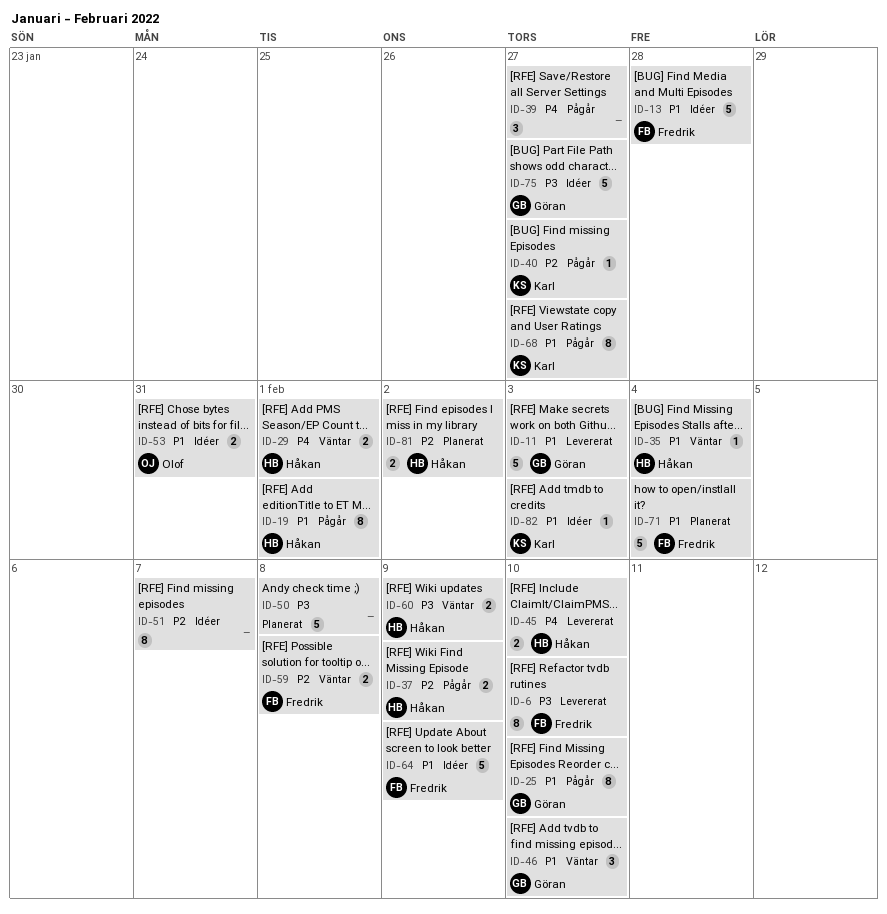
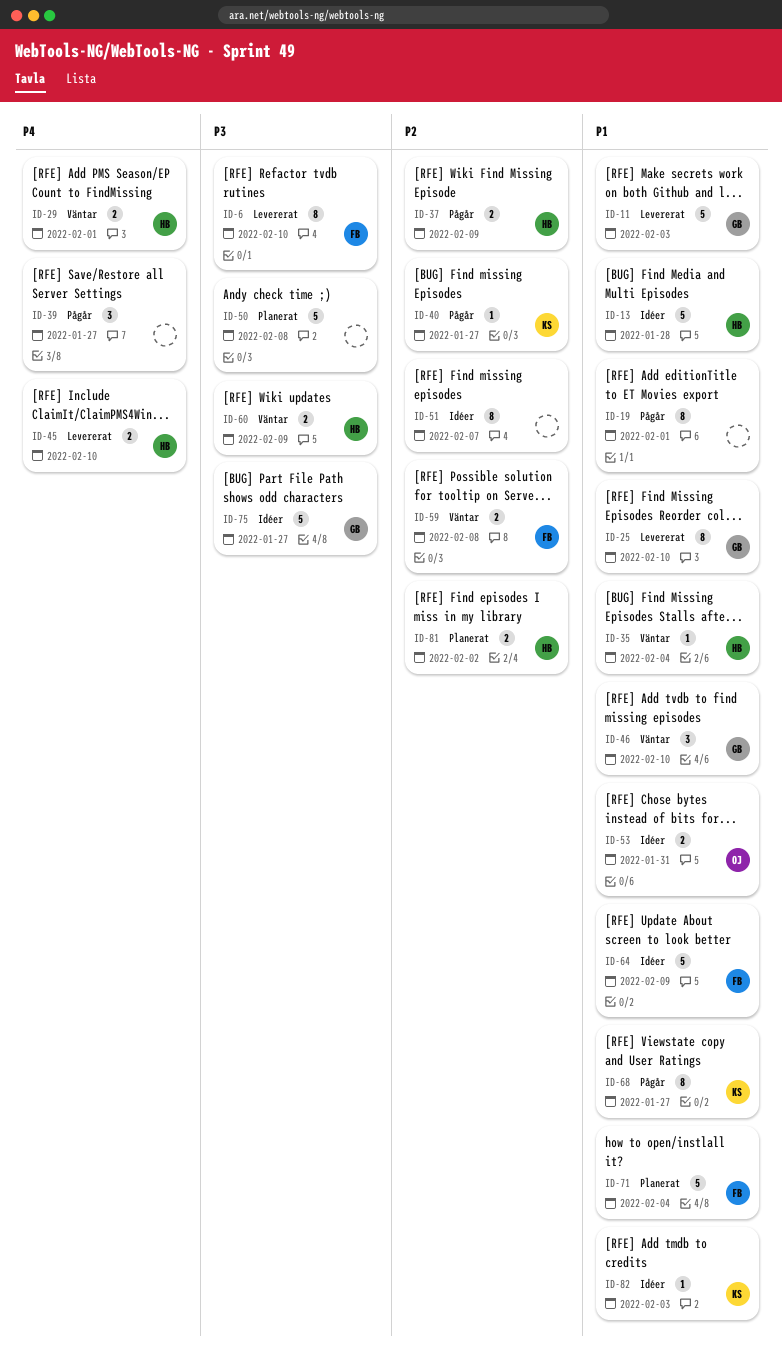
ID-13, owner: Fredrik -> Håkan
ID-19, owner: Håkan -> none
ID-25, status: Pågår -> Levererat

